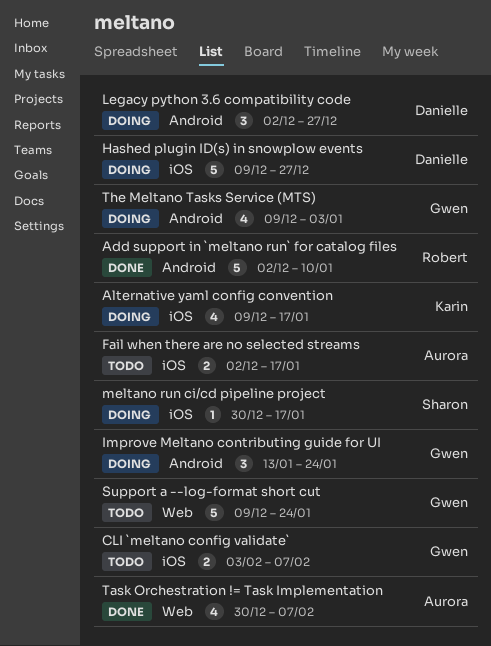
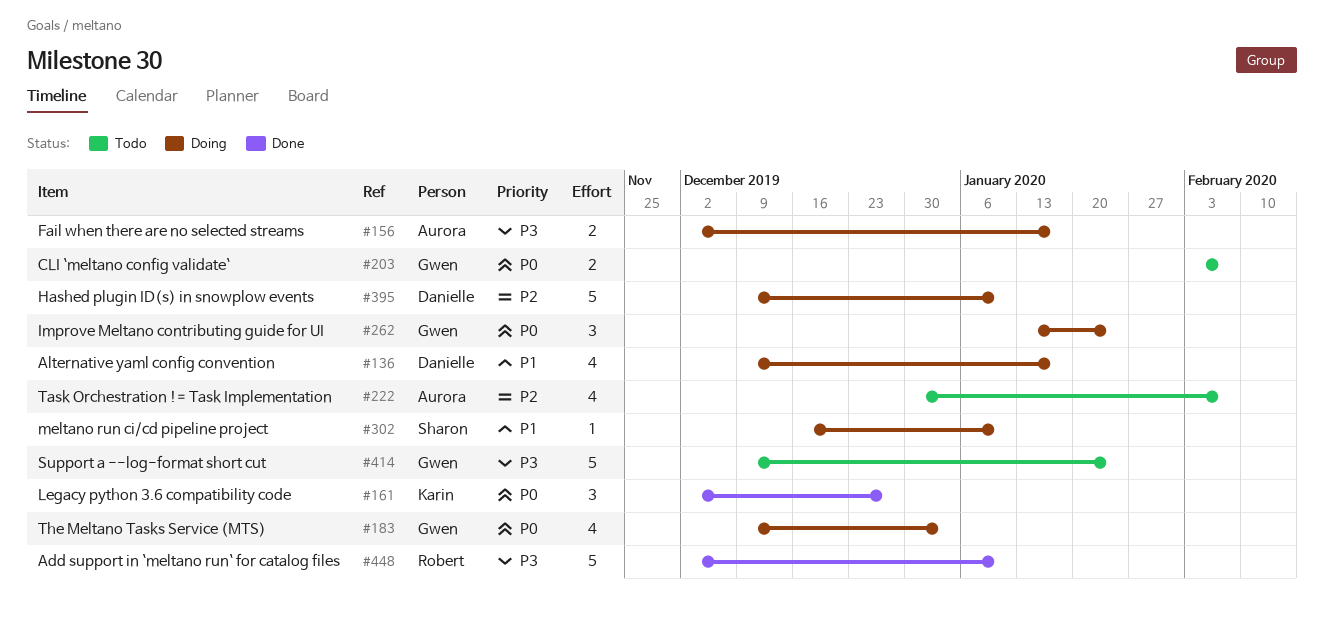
Alternative yaml config convention, owner: Karin -> Danielle
Fail when there are no selected streams, status: Todo -> Doing
Hashed plugin ID(s) in snowplow events, due: Dec 27 -> Jan 10
Legacy python 3.6 compatibility code, status: Doing -> Done
Legacy python 3.6 compatibility code, owner: Danielle -> Karin
meltano run ci/cd pipeline project, start: Dec 30 -> Dec 16
meltano run ci/cd pipeline project, due: Jan 17 -> Jan 10
Task Orchestration != Task Implementation, status: Done -> Todo

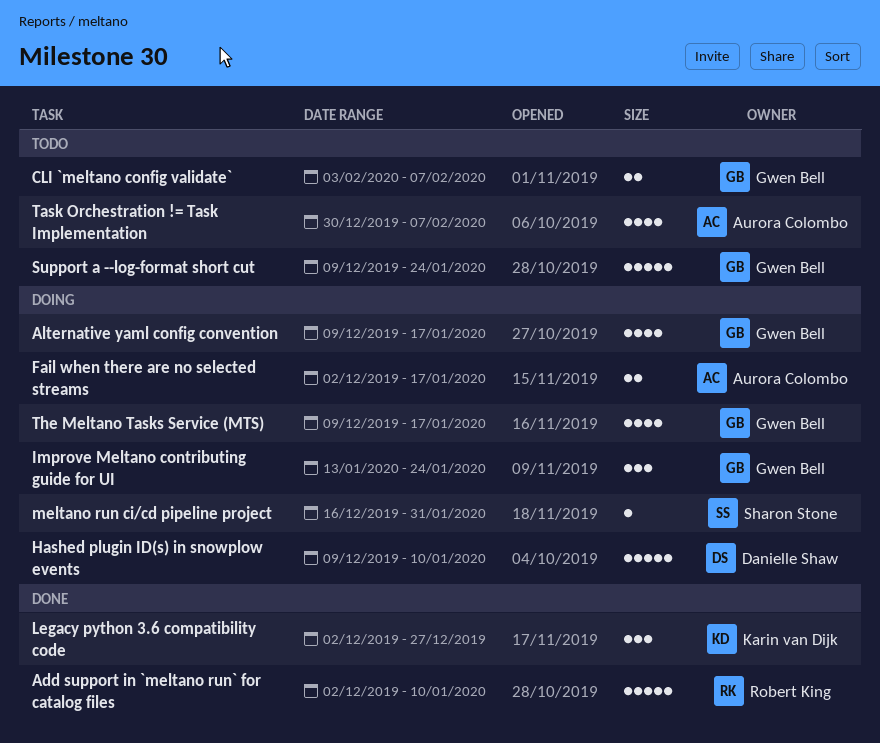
Alternative yaml config convention, owner: Danielle Shaw -> Gwen Bell
meltano run ci/cd pipeline project, due: Jan 10 -> Jan 31
The Meltano Tasks Service (MTS), due: Jan 3 -> Jan 17

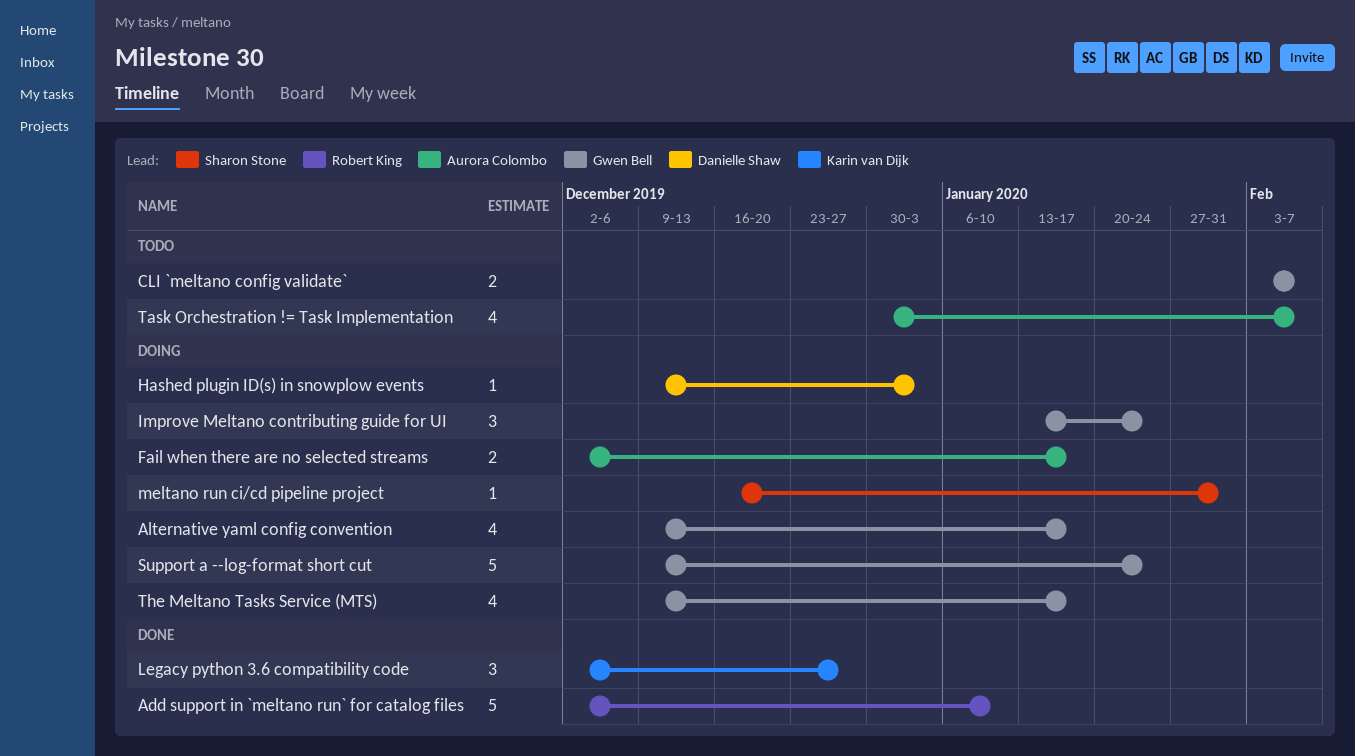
Hashed plugin ID(s) in snowplow events, estimate: 5 -> 1
Hashed plugin ID(s) in snowplow events, due: Jan 10 -> Jan 3
Support a --log-format short cut, status: Todo -> Doing

